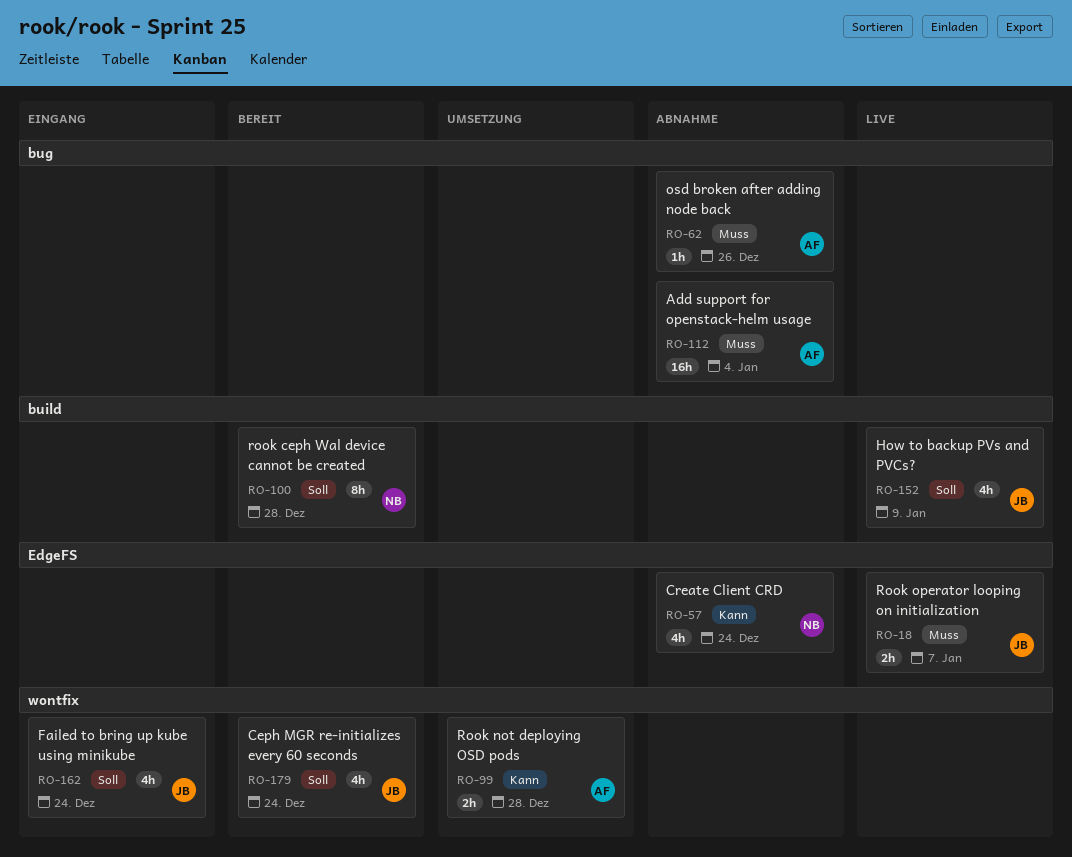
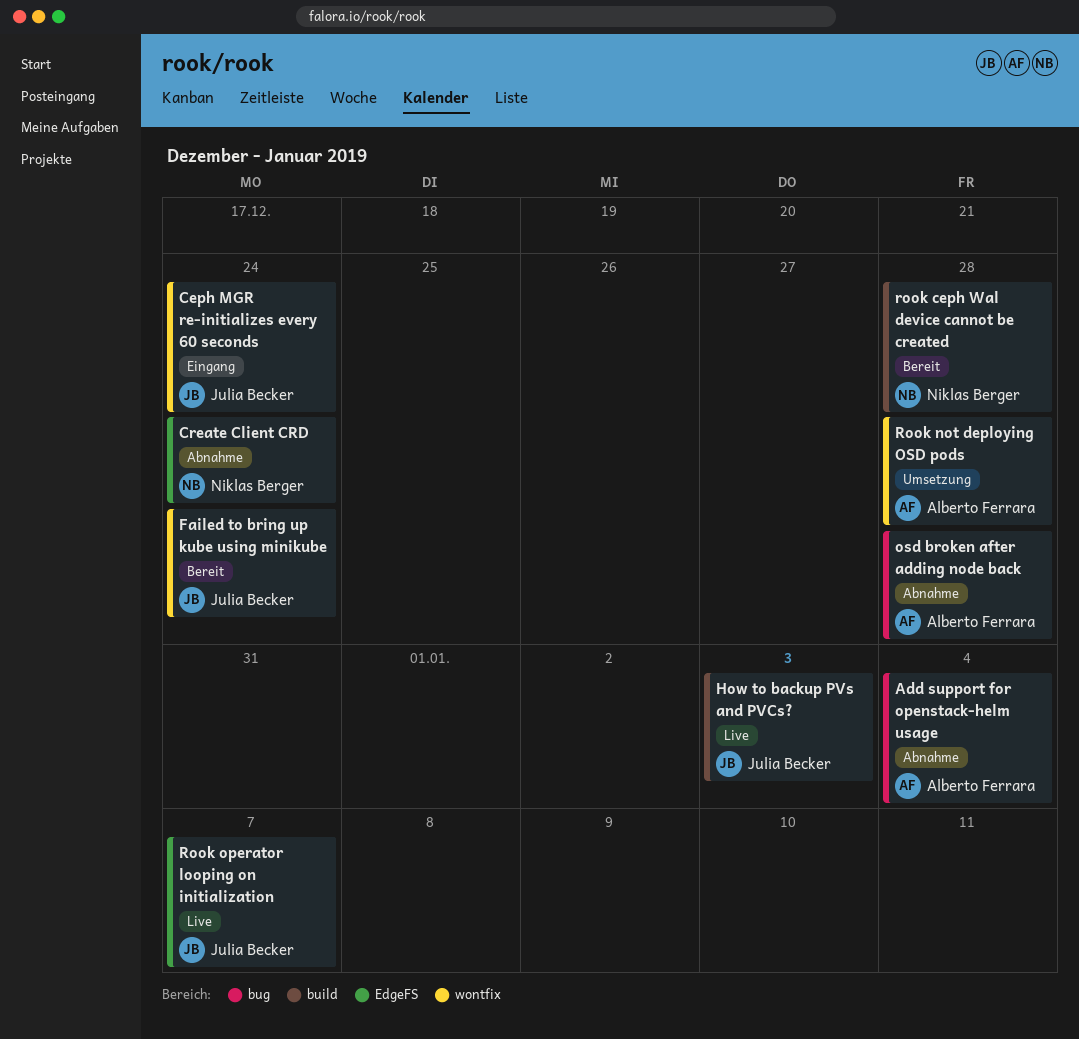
Ceph MGR re-initializes every 60 seconds, status: Bereit -> Eingang
Failed to bring up kube using minikube, status: Eingang -> Bereit
How to backup PVs and PVCs?, due: Jan 9 -> Jan 3
osd broken after adding node back, due: Dec 26 -> Dec 28

